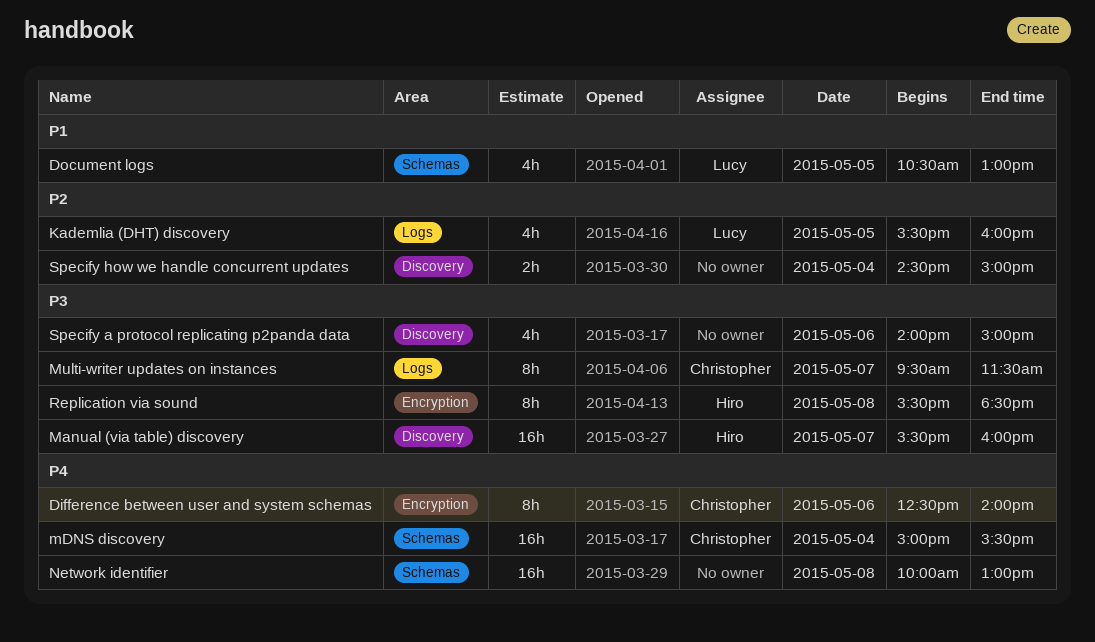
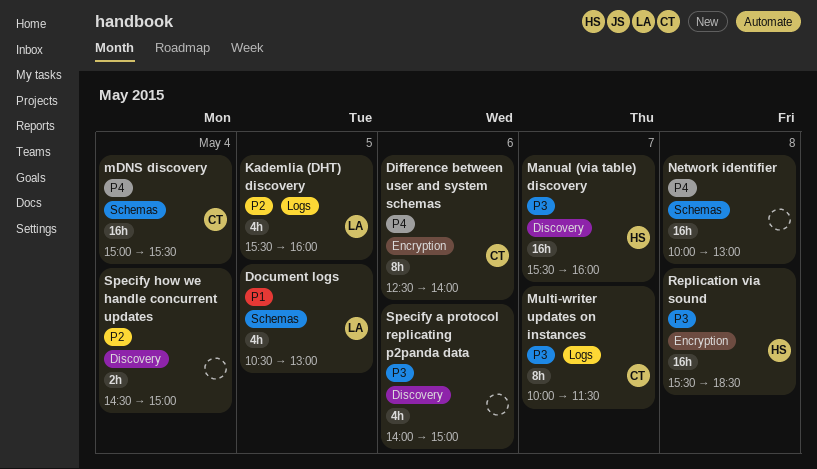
Multi-writer updates on instances, begins: 09:30 -> 10:00
Replication via sound, estimate: 8h -> 16h

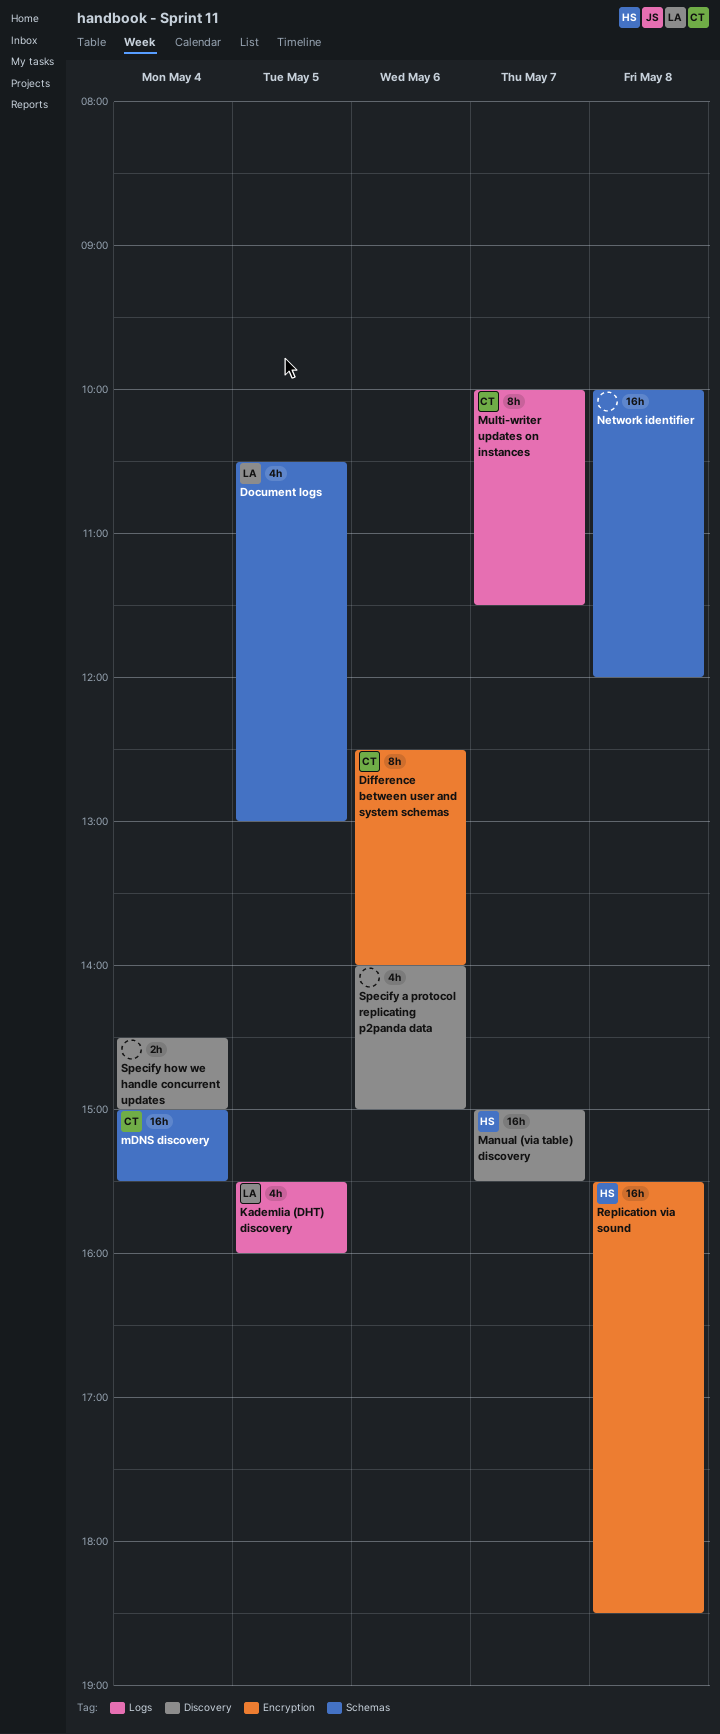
Manual (via table) discovery, begins: 15:30 -> 15:00
Manual (via table) discovery, ends: 16:00 -> 15:30
Network identifier, ends: 13:00 -> 12:00

